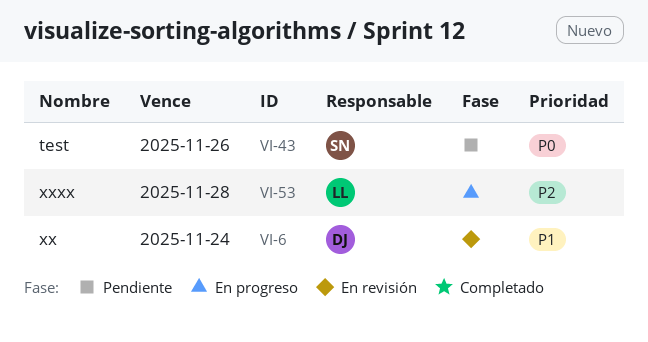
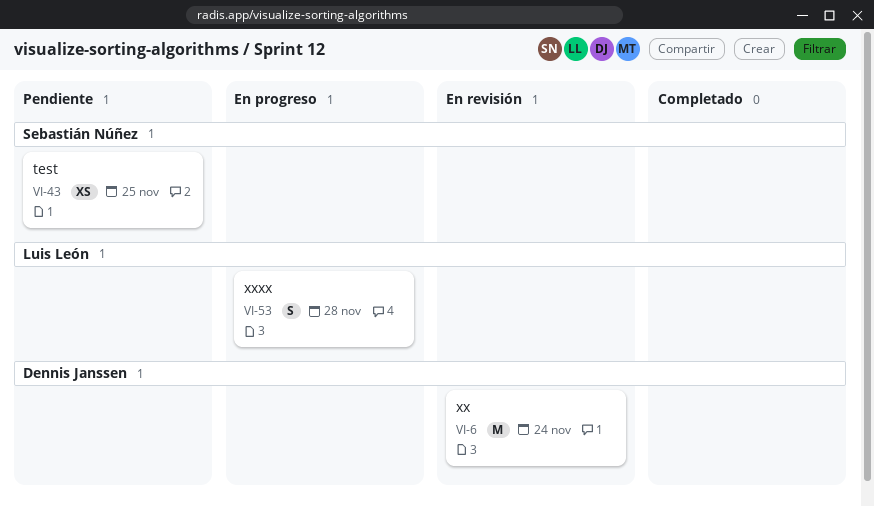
VI-43, due: Nov 26 -> Nov 25

